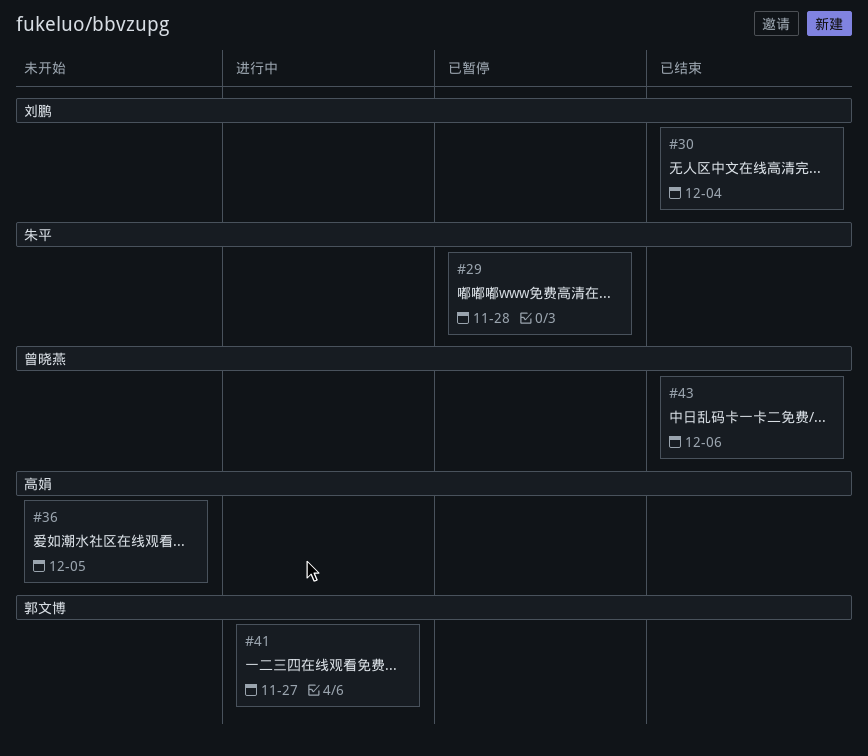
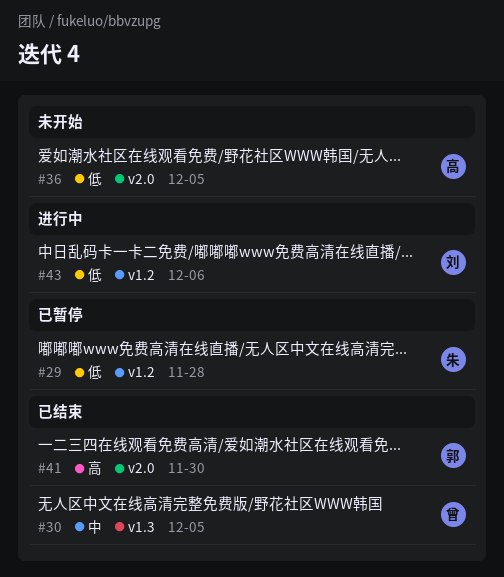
#30, owner: 刘鹏 -> 曾晓燕
#30, due: Dec 4 -> Dec 5
#41, status: 进行中 -> 已结束
#41, due: Nov 27 -> Nov 30
#43, status: 已结束 -> 进行中
#43, owner: 曾晓燕 -> 刘鹏

